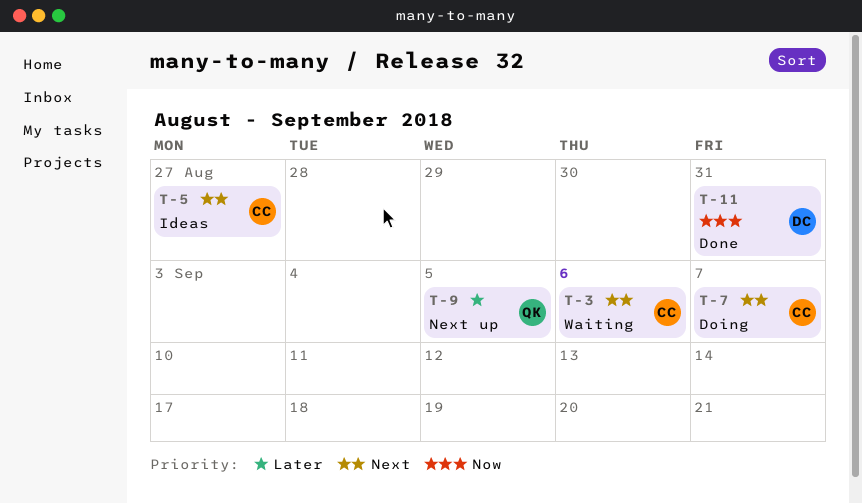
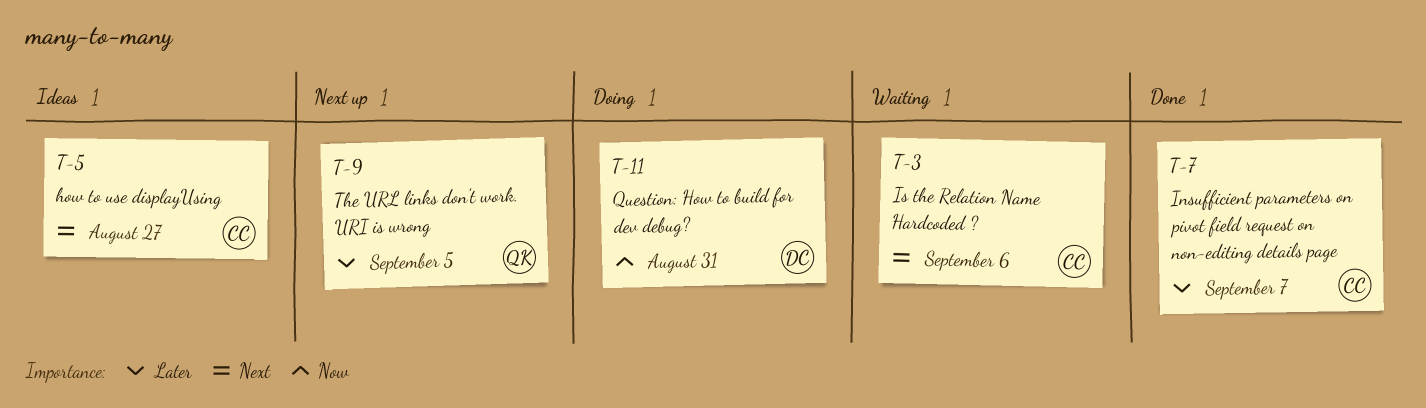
T-7, status: Doing -> Done
T-7, priority: Next -> Later
T-11, status: Done -> Doing

